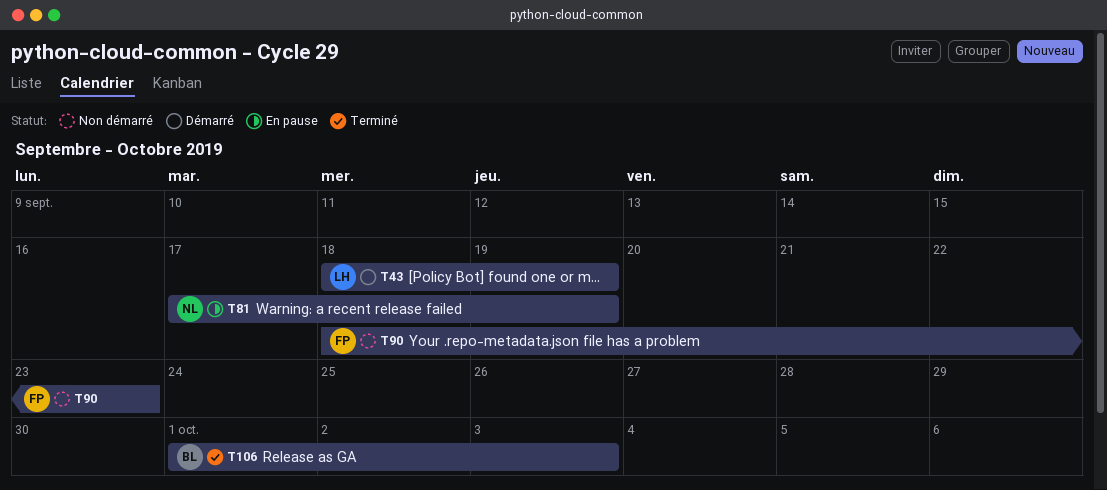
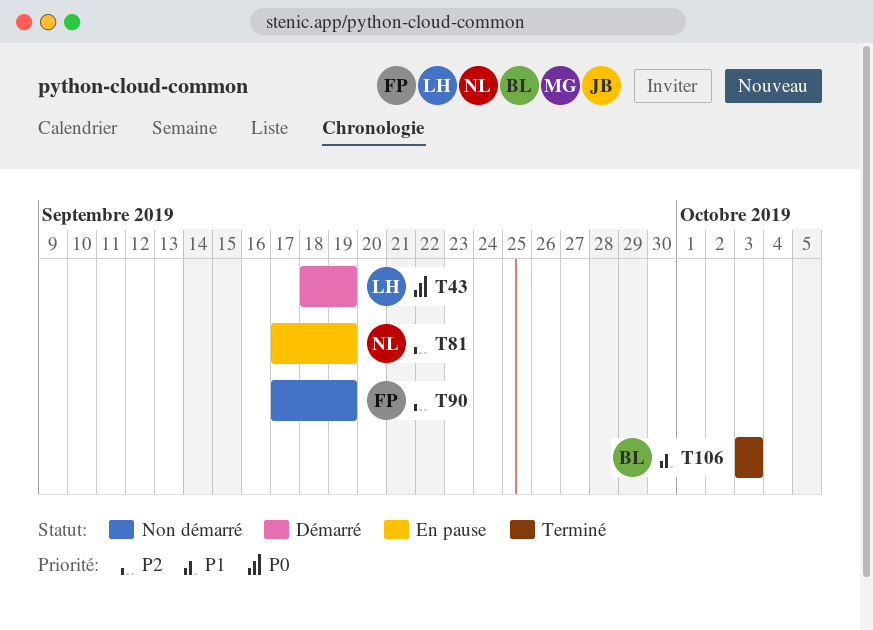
T90, start: Sep 18 -> Sep 17
T90, due: Sep 23 -> Sep 19
T106, start: Oct 1 -> Oct 3

